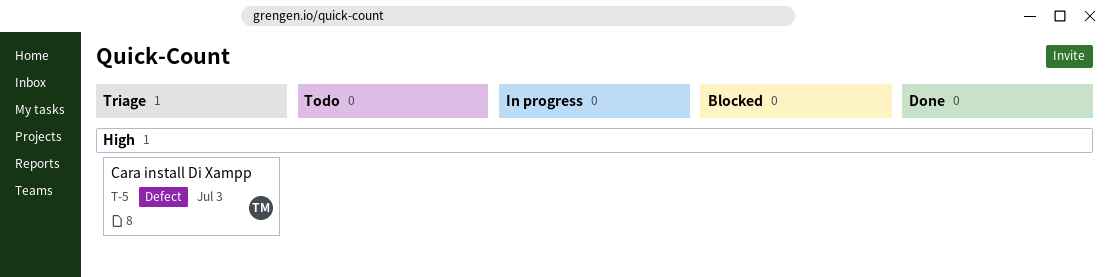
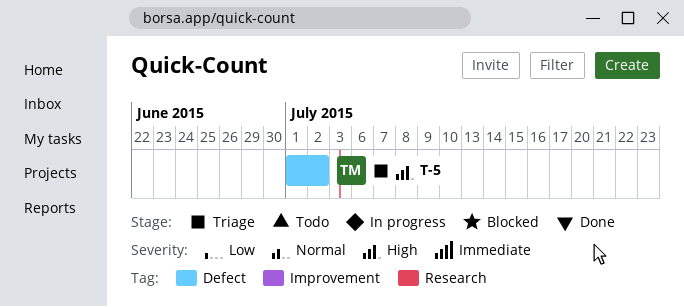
T-5, due: Jul 3 -> Jul 2

